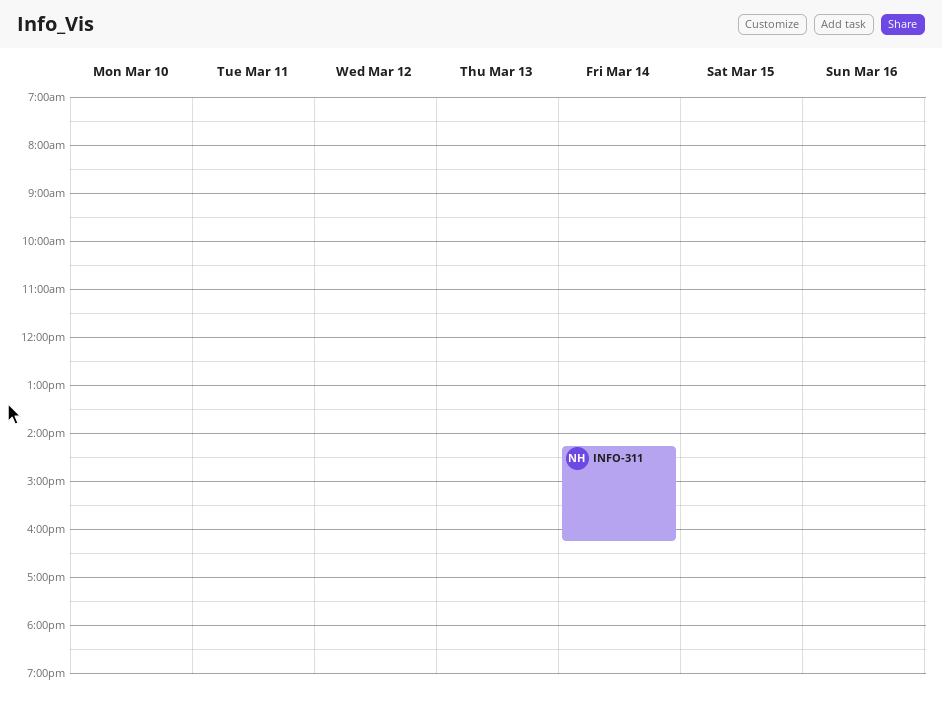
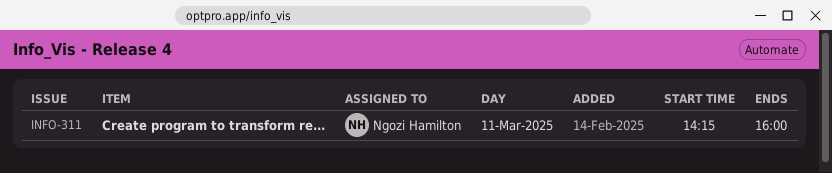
INFO-311, day: Mar 14 -> Mar 11
INFO-311, ends: 16:15 -> 16:00

